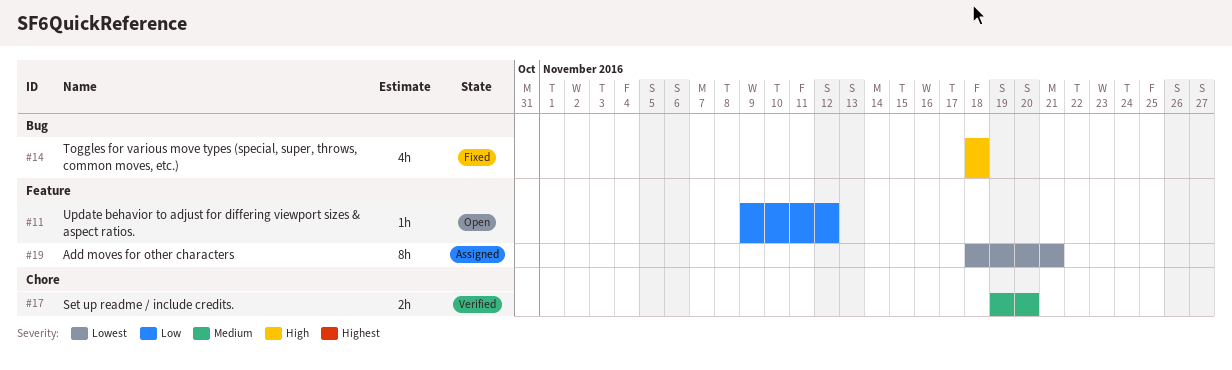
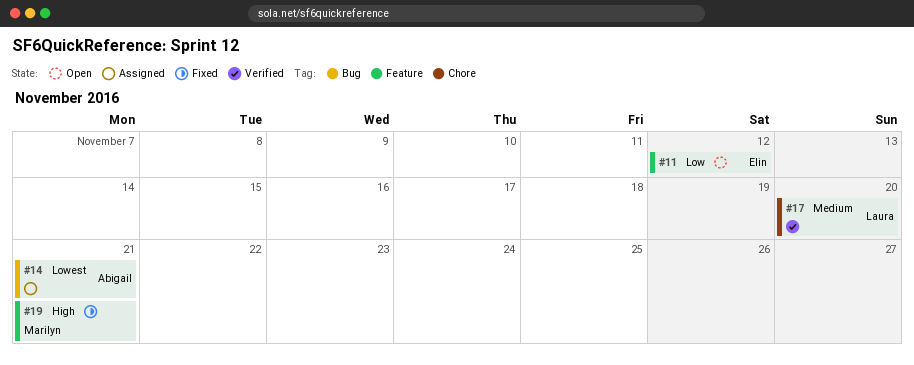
#14, status: Fixed -> Assigned
#14, priority: High -> Lowest
#14, due: Nov 18 -> Nov 21
#19, status: Assigned -> Fixed
#19, priority: Lowest -> High

